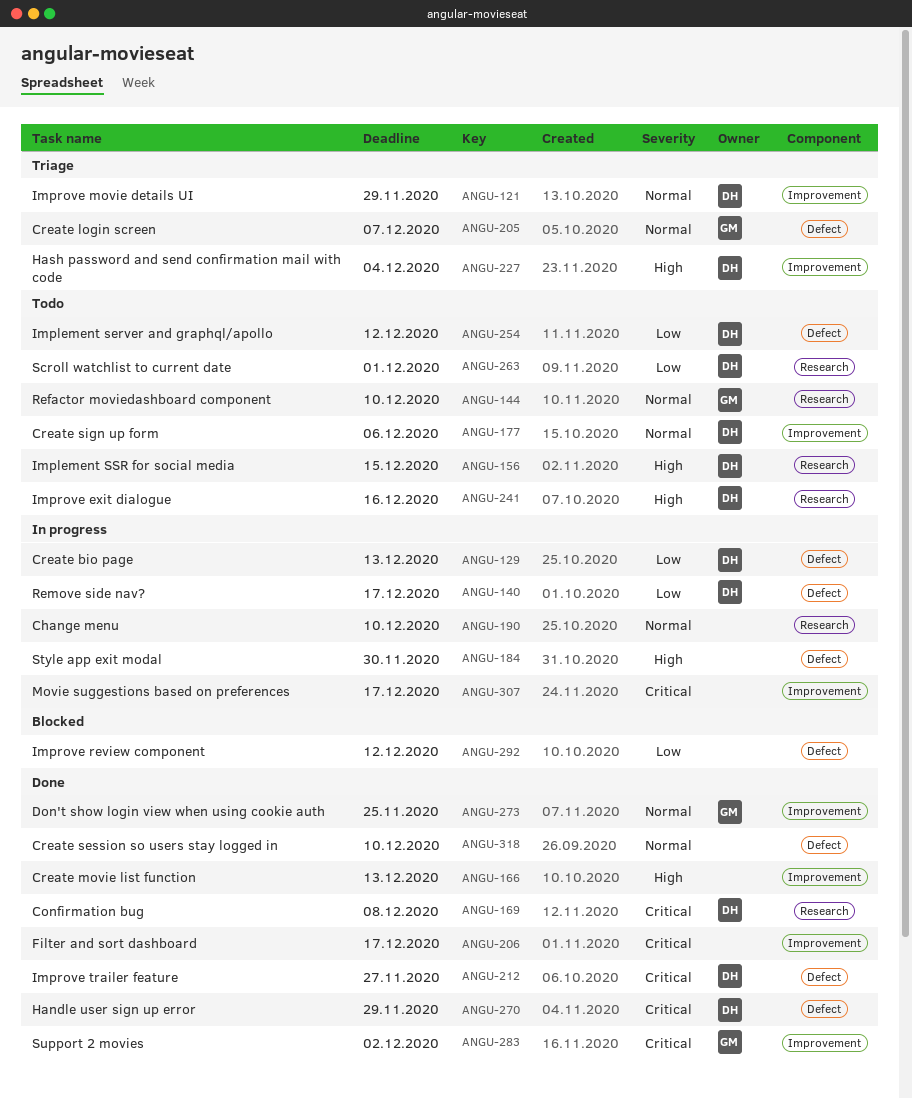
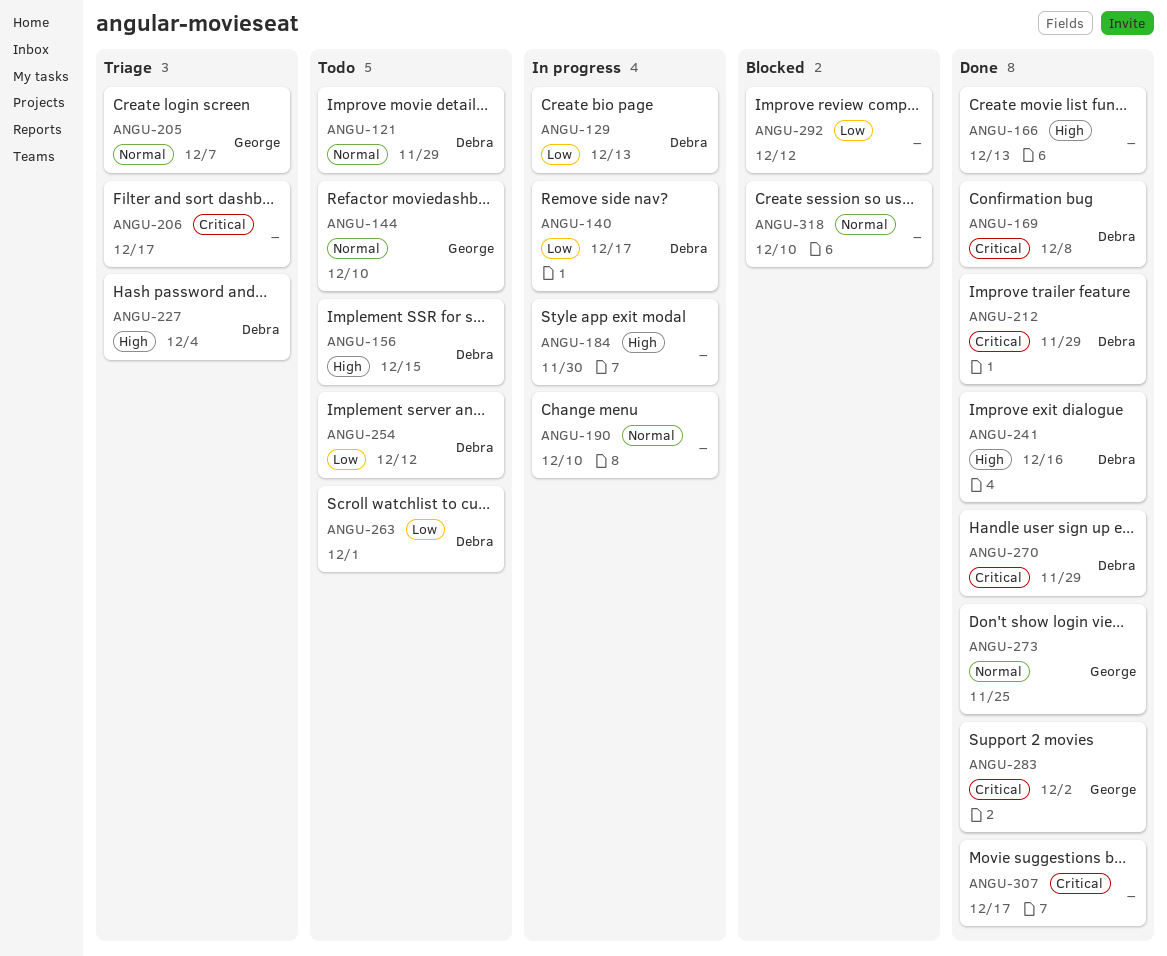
ANGU-121, status: Triage -> Todo
ANGU-177: present -> none
ANGU-206, status: Done -> Triage
ANGU-212, due: Nov 27 -> Nov 29
ANGU-241, status: Todo -> Done
ANGU-307, status: In progress -> Done
ANGU-318, status: Done -> Blocked

